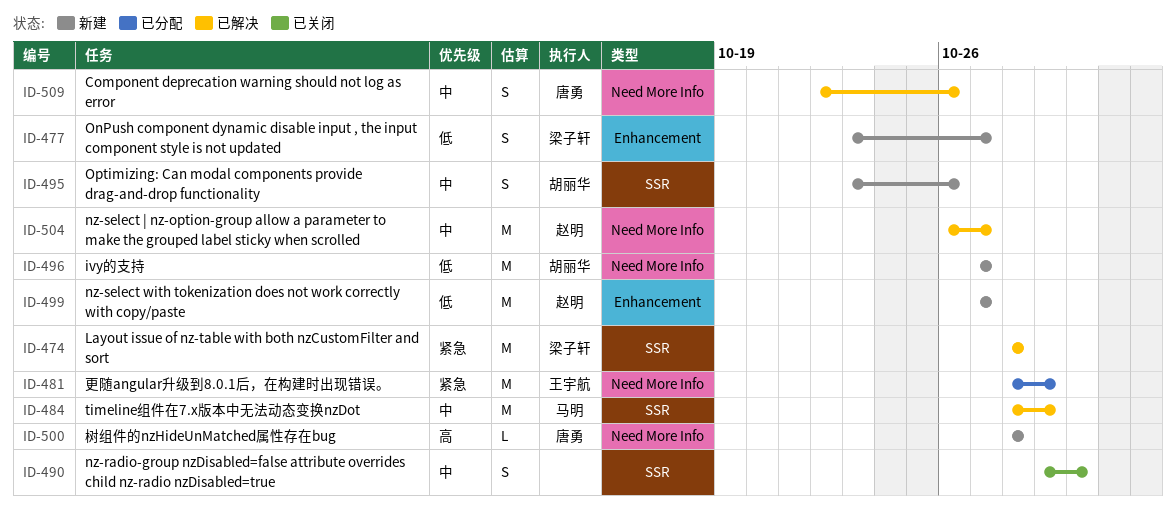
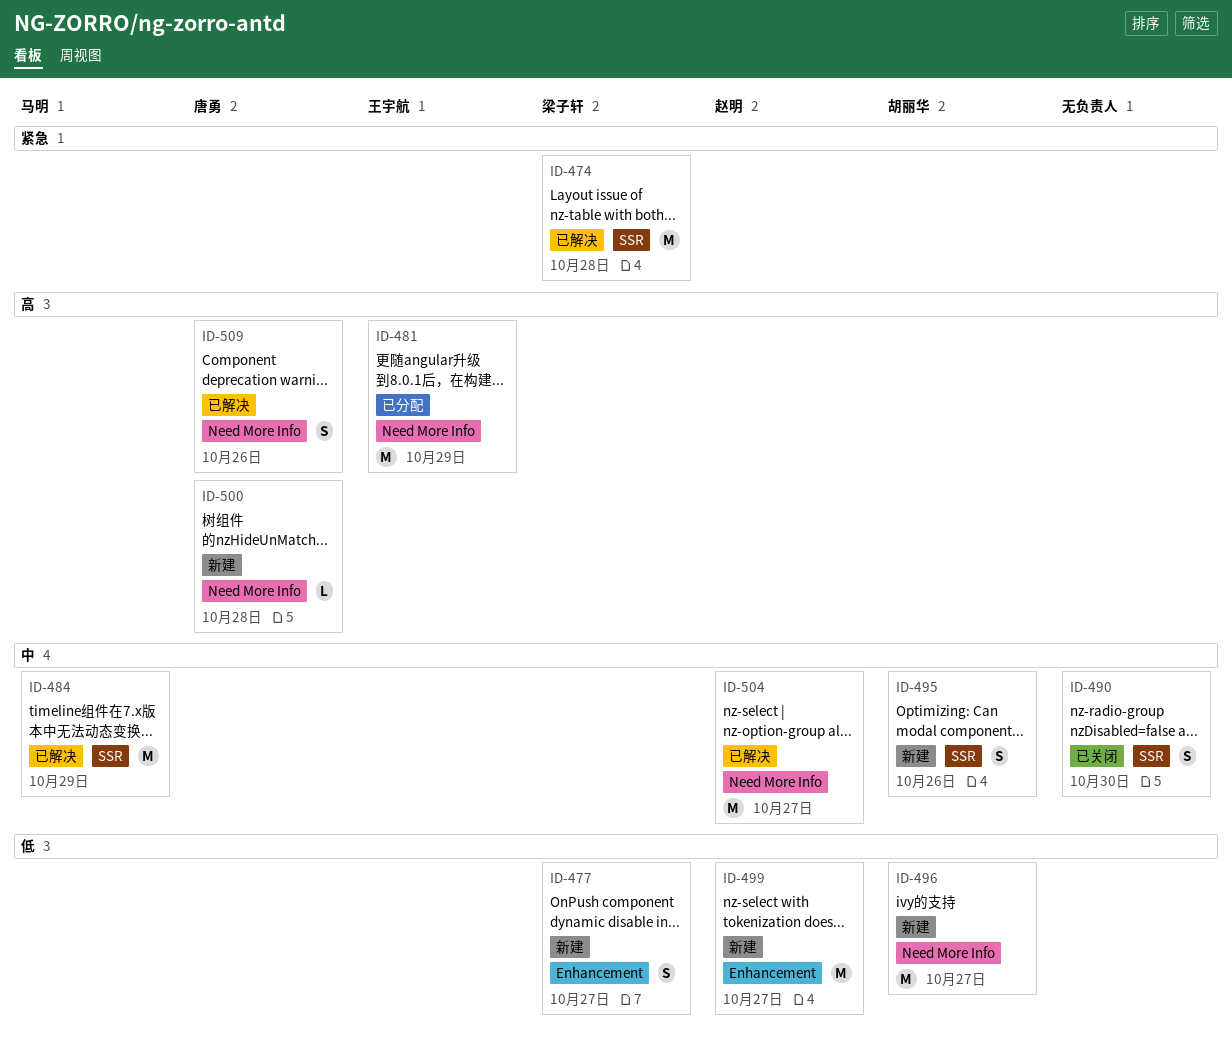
ID-481, priority: 紧急 -> 高
ID-509, priority: 中 -> 高

